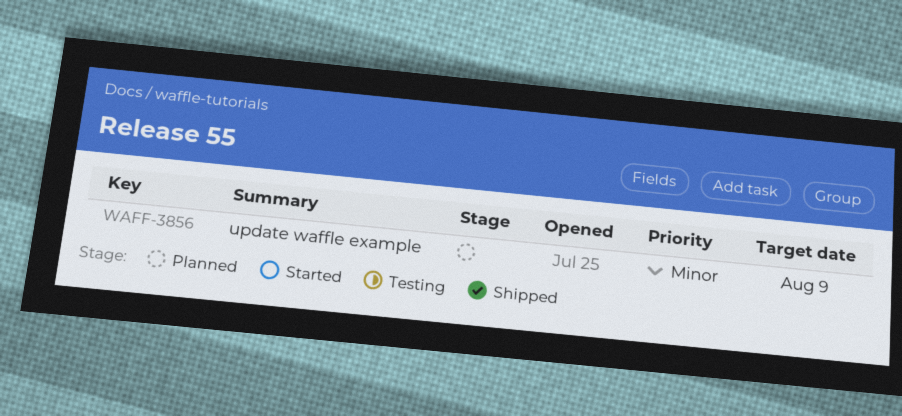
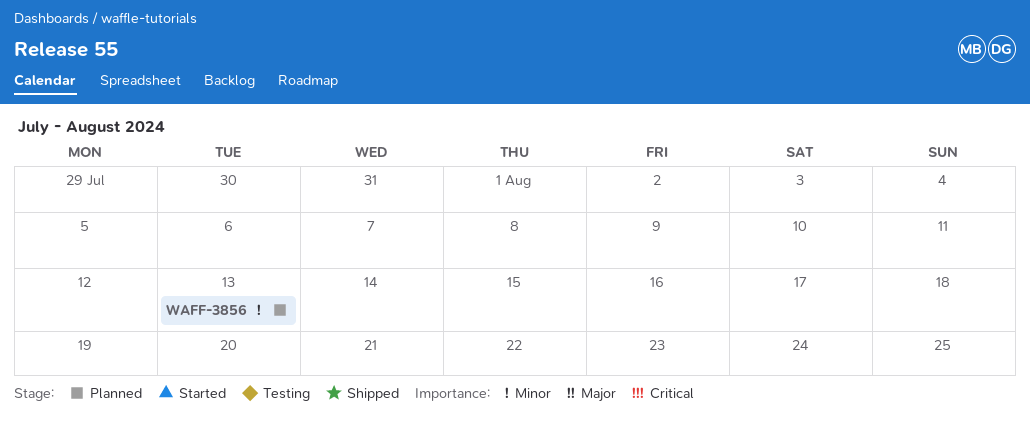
WAFF-3856, due: Aug 9 -> Aug 13

